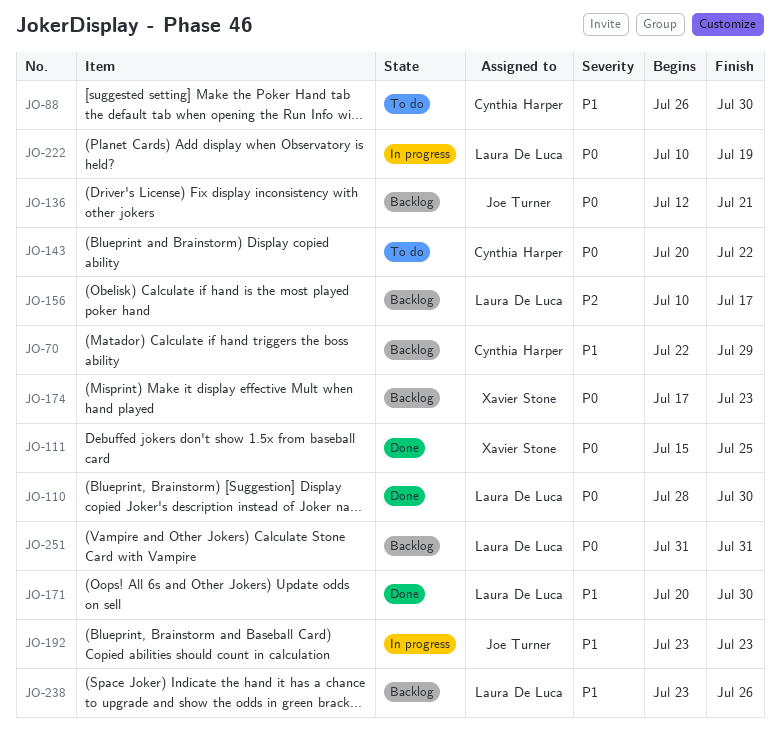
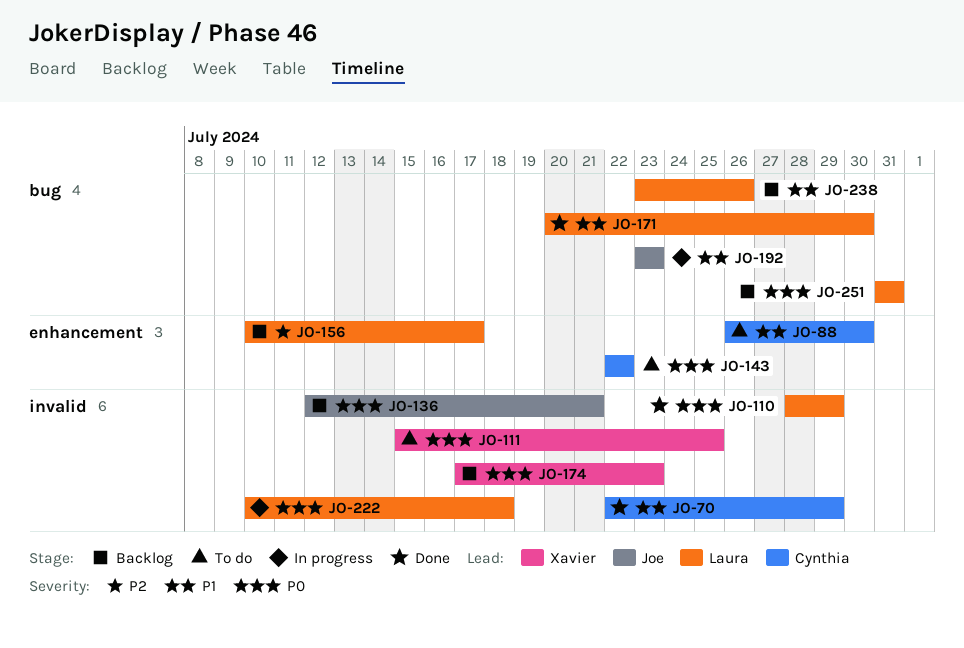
JO-70, status: Backlog -> Done
JO-110, due: Jul 30 -> Jul 29
JO-111, status: Done -> To do
JO-143, start: Jul 20 -> Jul 22
JO-222, due: Jul 19 -> Jul 18

